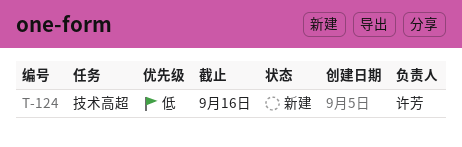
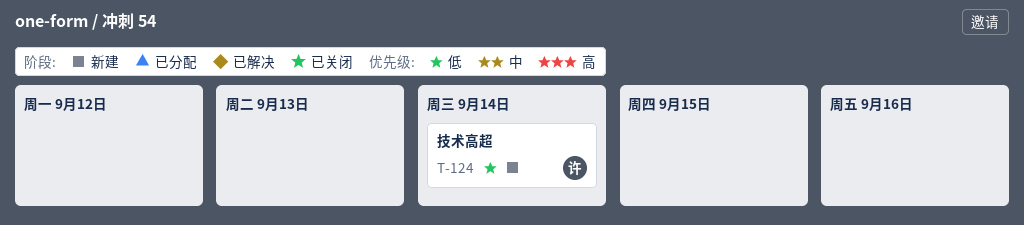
T-124, due: Sep 16 -> Sep 14

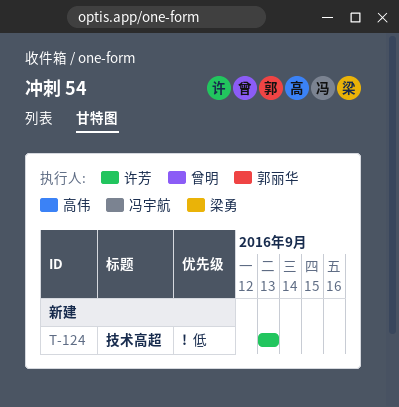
T-124, due: Sep 14 -> Sep 13

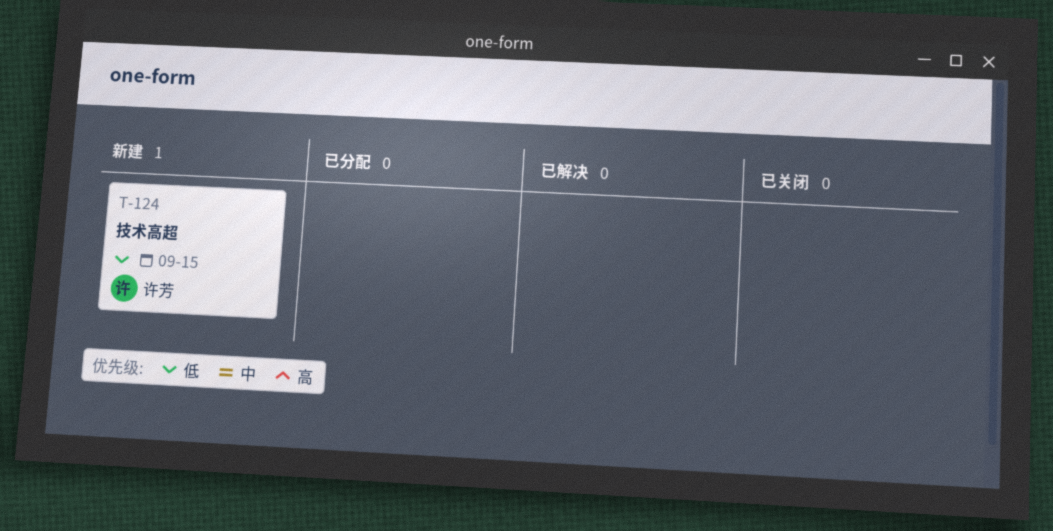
T-124, due: Sep 13 -> Sep 15

